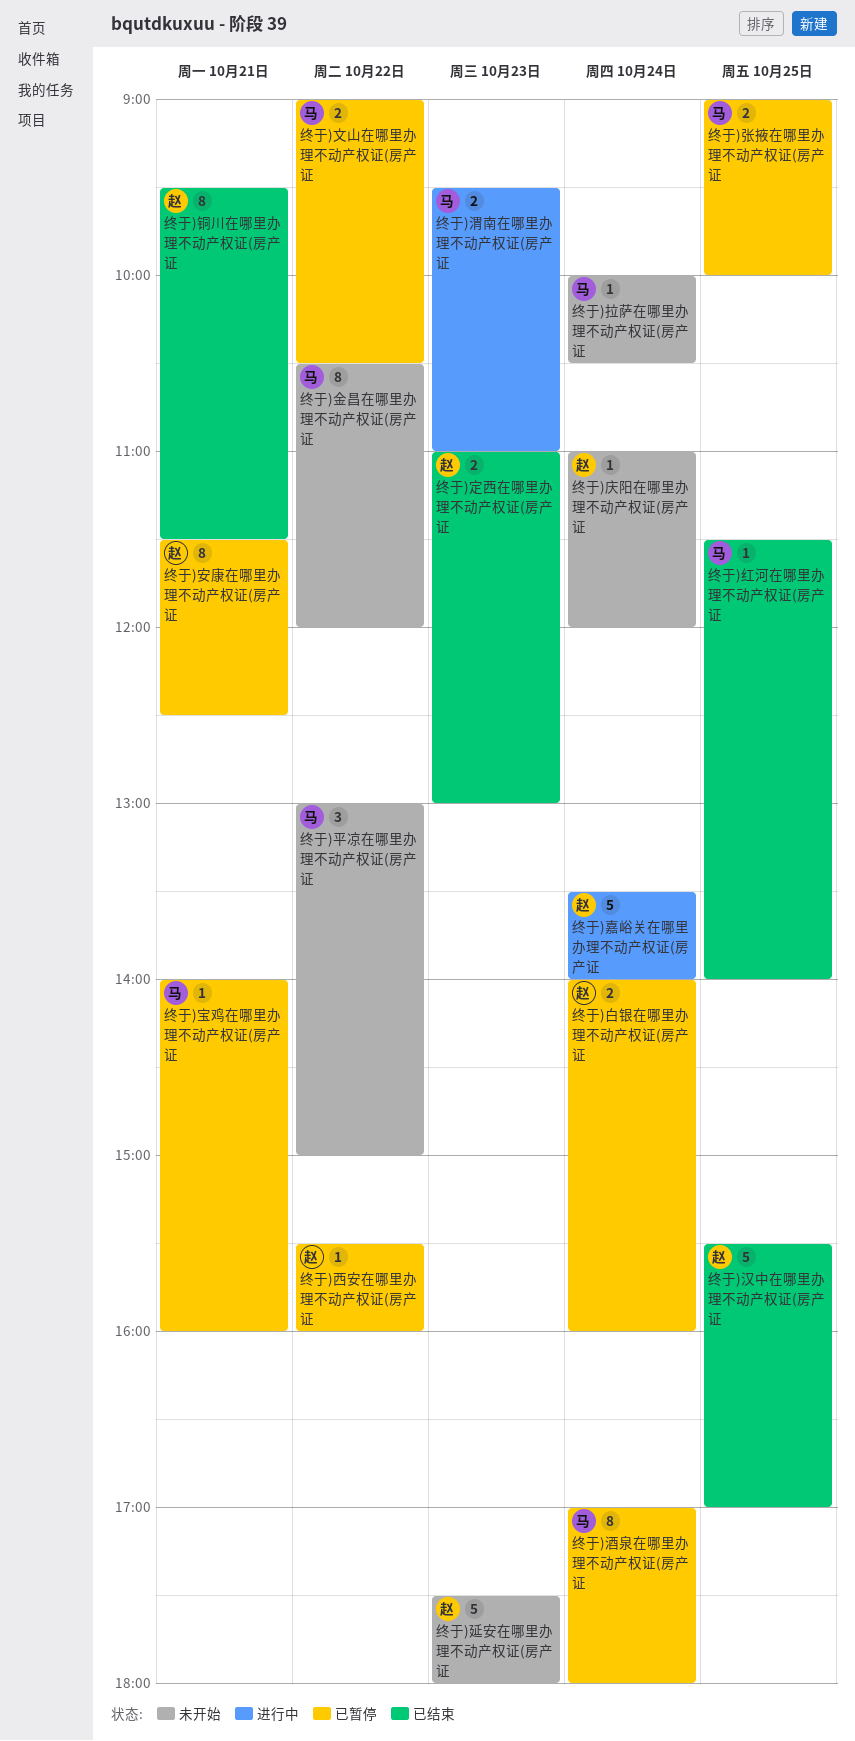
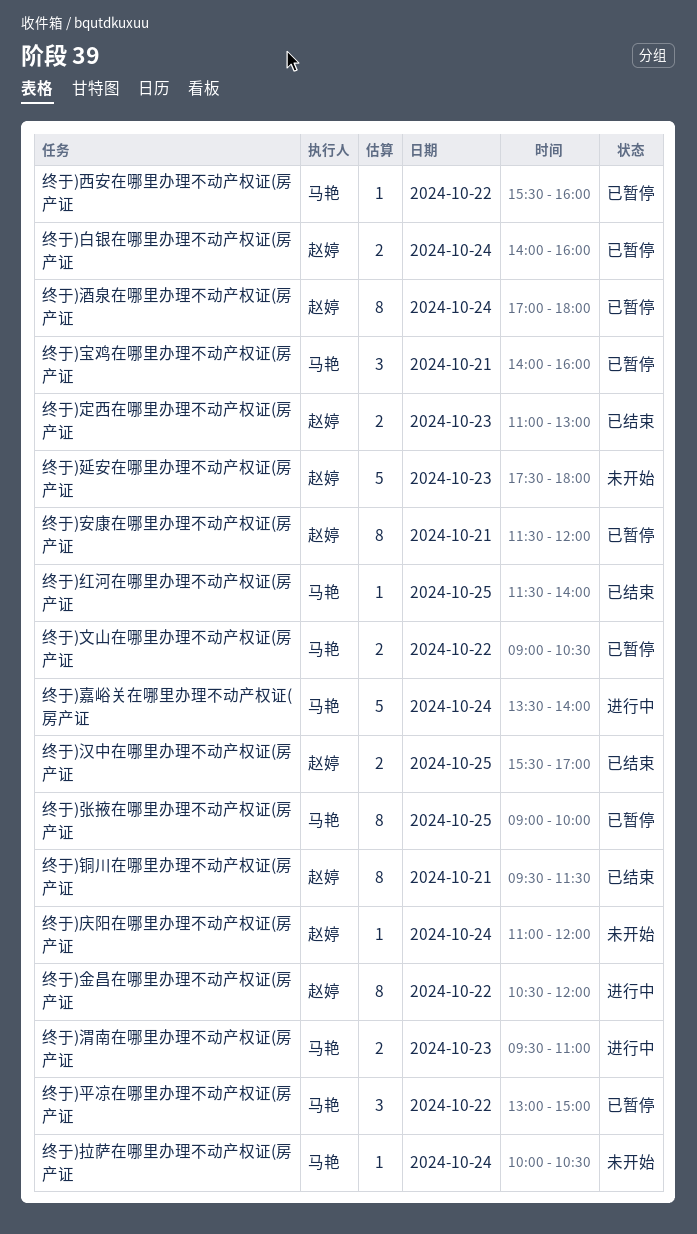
终于)嘉峪关在哪里办理不动产权证(房产证, owner: 赵婷 -> 马艳
终于)安康在哪里办理不动产权证(房产证, ends: 12:30 -> 12:00
终于)宝鸡在哪里办理不动产权证(房产证, estimate: 1 -> 3
终于)平凉在哪里办理不动产权证(房产证, status: 未开始 -> 已暂停
终于)张掖在哪里办理不动产权证(房产证, estimate: 2 -> 8
终于)汉中在哪里办理不动产权证(房产证, estimate: 5 -> 2
终于)西安在哪里办理不动产权证(房产证, owner: 赵婷 -> 马艳
终于)酒泉在哪里办理不动产权证(房产证, owner: 马艳 -> 赵婷
终于)金昌在哪里办理不动产权证(房产证, status: 未开始 -> 进行中
终于)金昌在哪里办理不动产权证(房产证, owner: 马艳 -> 赵婷

